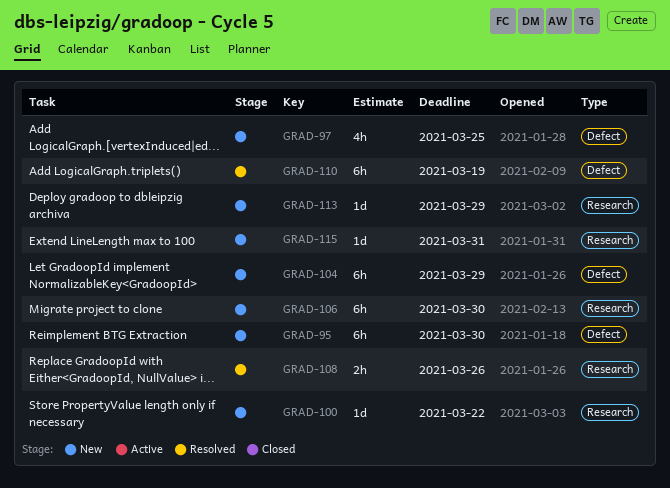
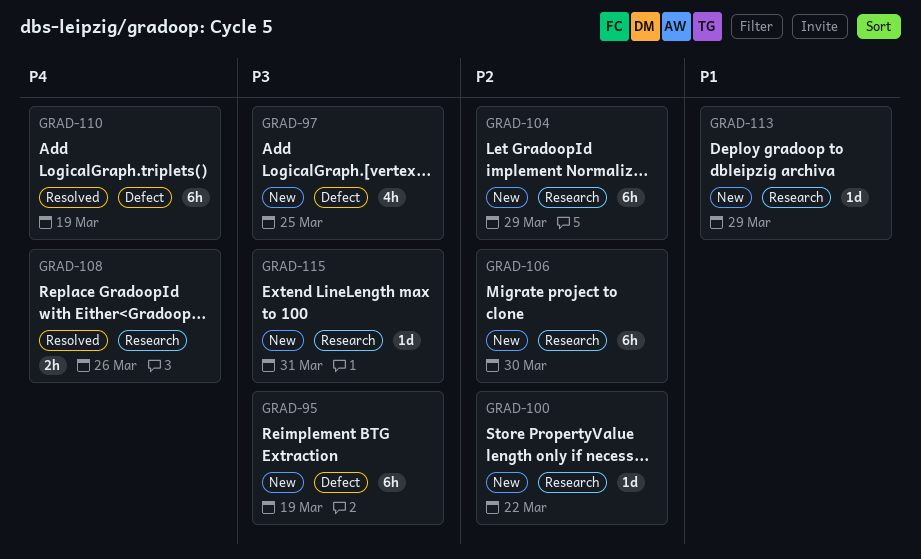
GRAD-95, due: Mar 30 -> Mar 19
GRAD-104, label: Defect -> Research

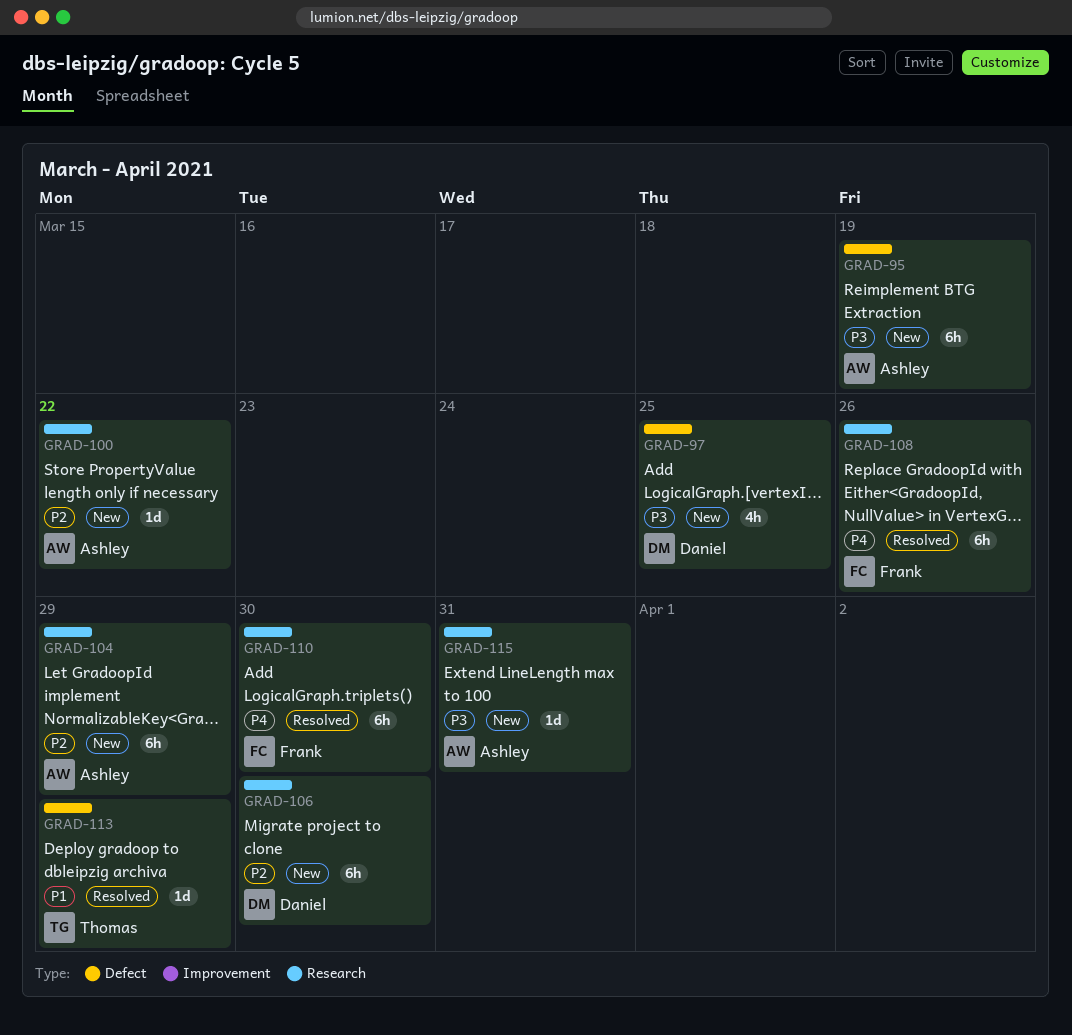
GRAD-108, estimate: 2h -> 6h
GRAD-110, label: Defect -> Research
GRAD-110, due: Mar 19 -> Mar 30
GRAD-113, status: New -> Resolved
GRAD-113, label: Research -> Defect

